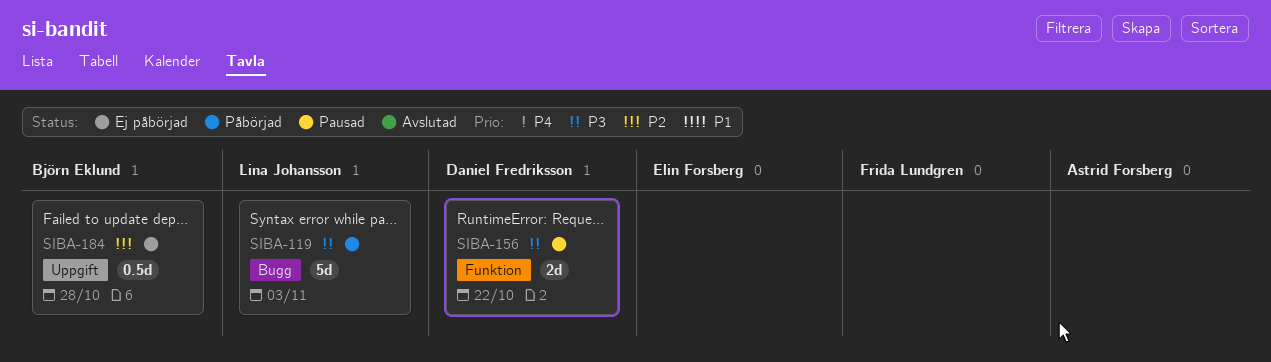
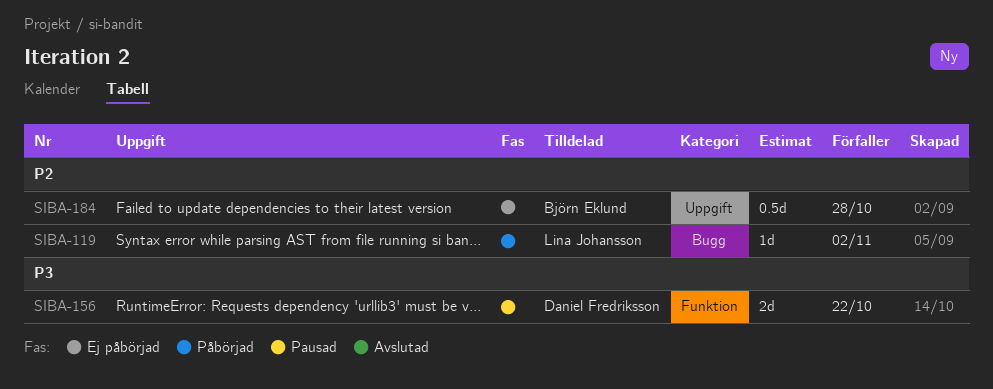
SIBA-119, priority: P3 -> P2
SIBA-119, estimate: 5d -> 1d
SIBA-119, due: Nov 3 -> Nov 2

